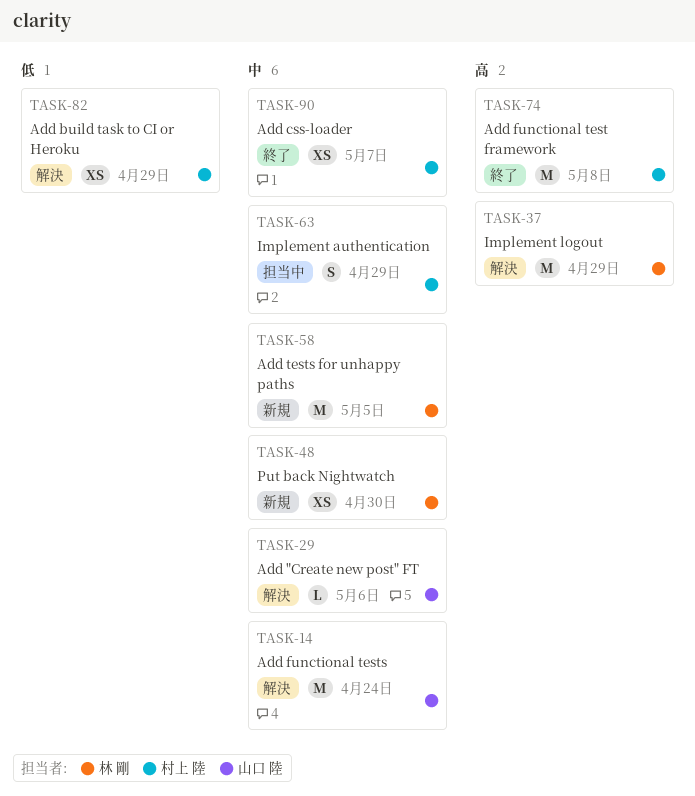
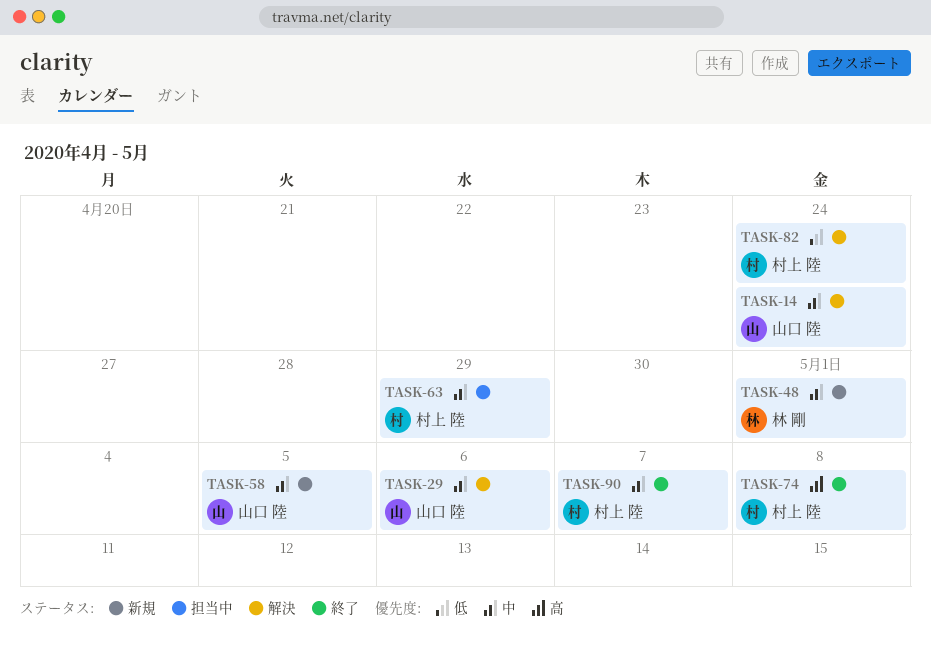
TASK-37: present -> none
TASK-48, due: Apr 30 -> May 1
TASK-58, owner: 林 剛 -> 山口 陸
TASK-82, due: Apr 29 -> Apr 24

